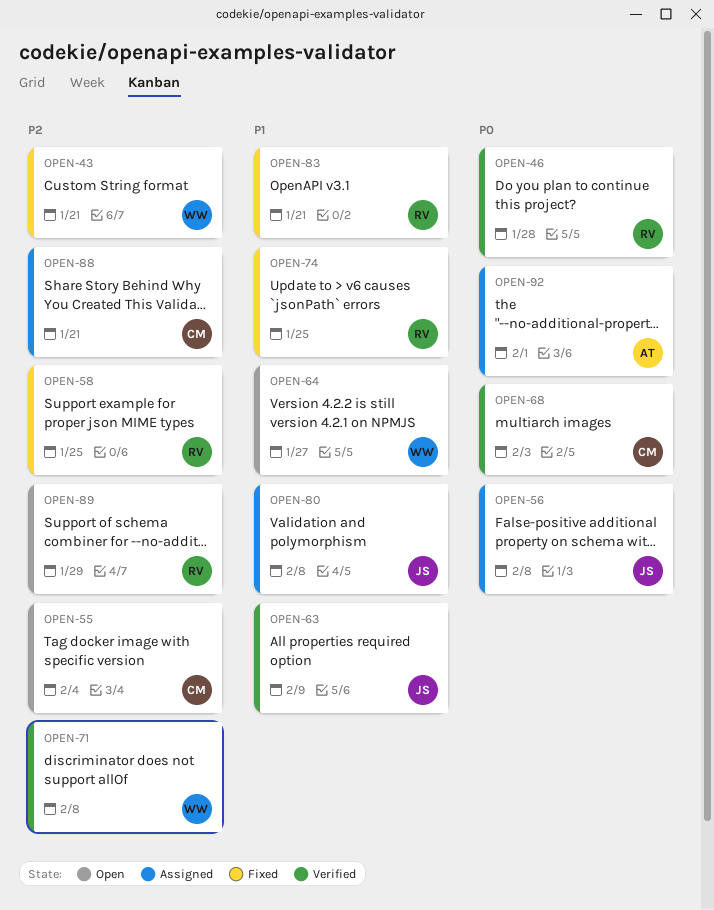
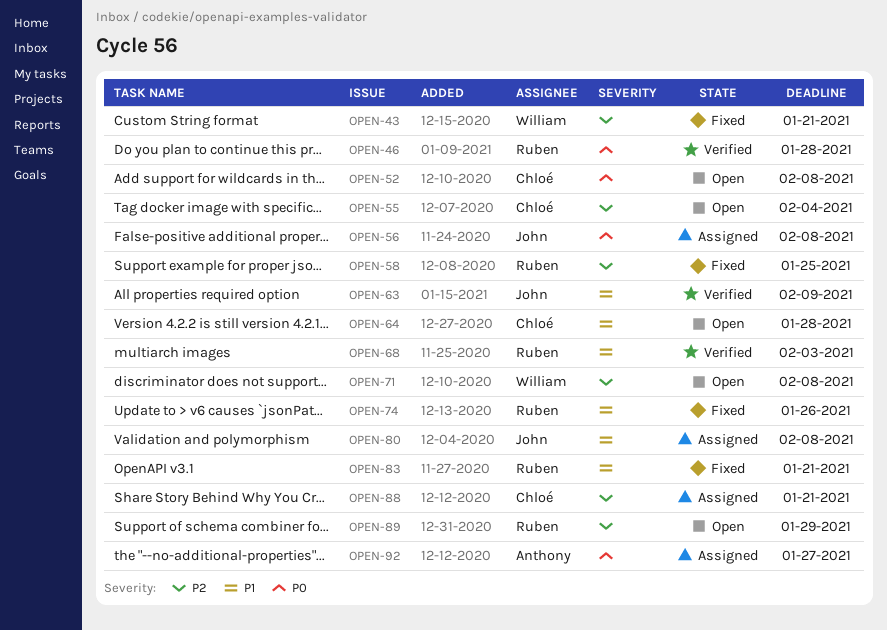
OPEN-52: none -> present
OPEN-64, owner: William -> Chloé
OPEN-64, due: Jan 27 -> Jan 28
OPEN-68, owner: Chloé -> Ruben
OPEN-68, priority: P0 -> P1
OPEN-71, status: Verified -> Open
OPEN-74, due: Jan 25 -> Jan 26
OPEN-92, due: Feb 1 -> Jan 27

